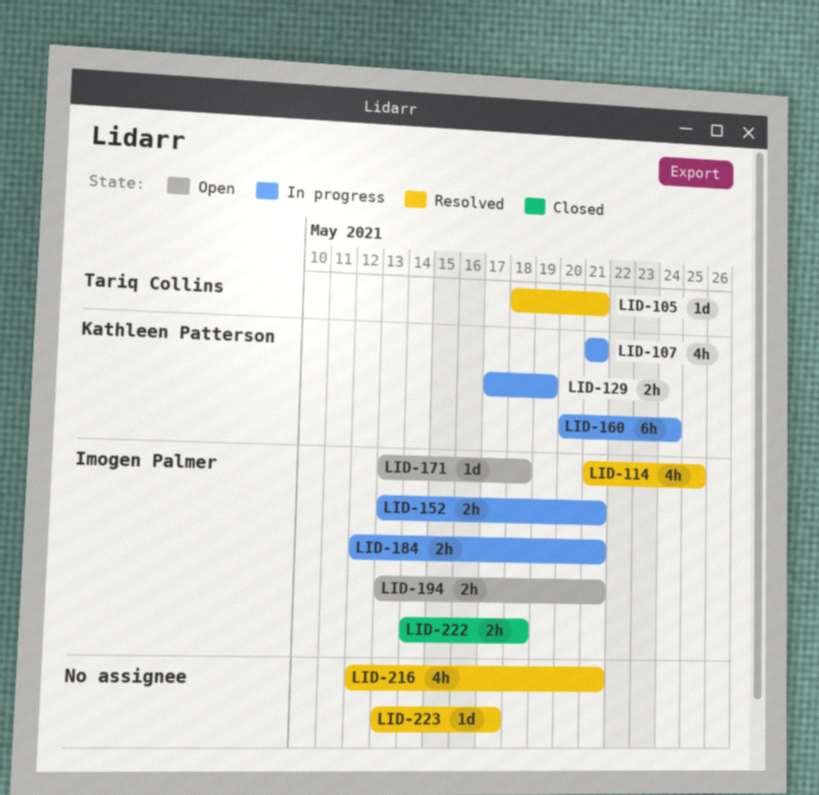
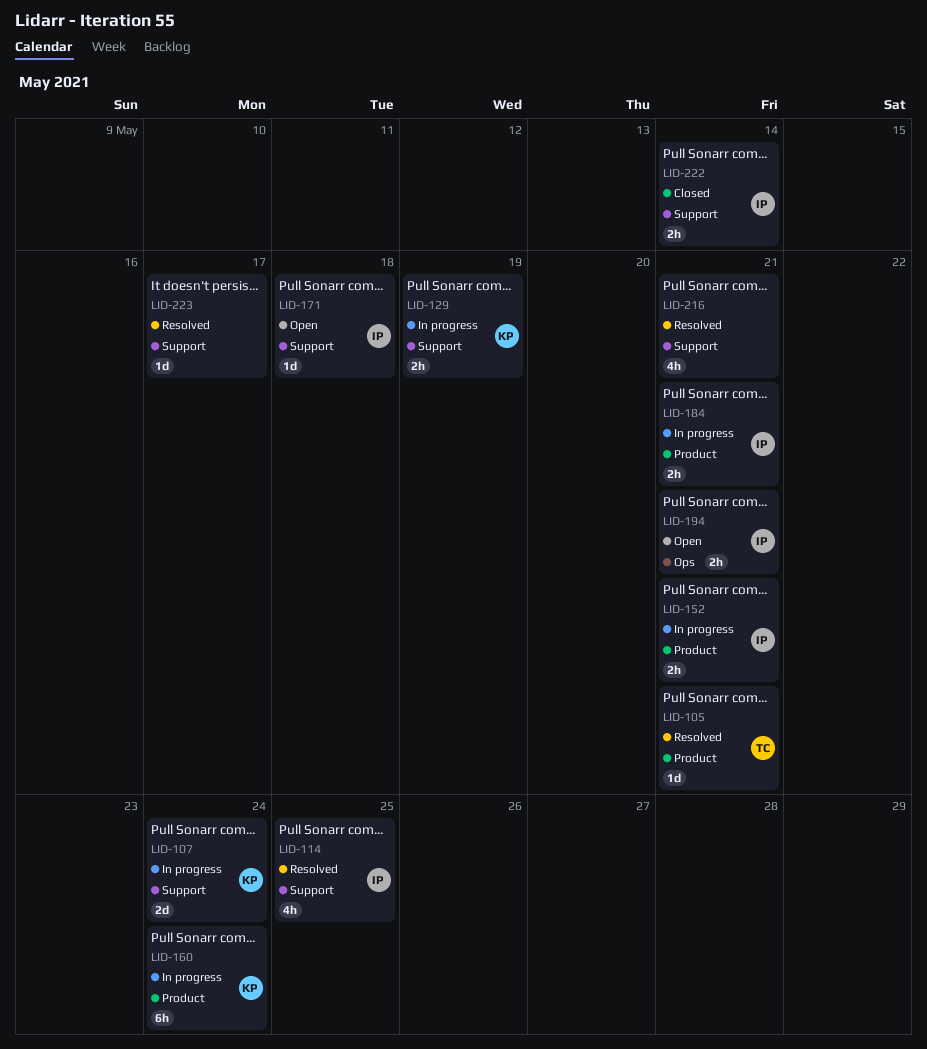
LID-107, estimate: 4h -> 2d
LID-107, due: May 21 -> May 24
LID-222, due: May 18 -> May 14

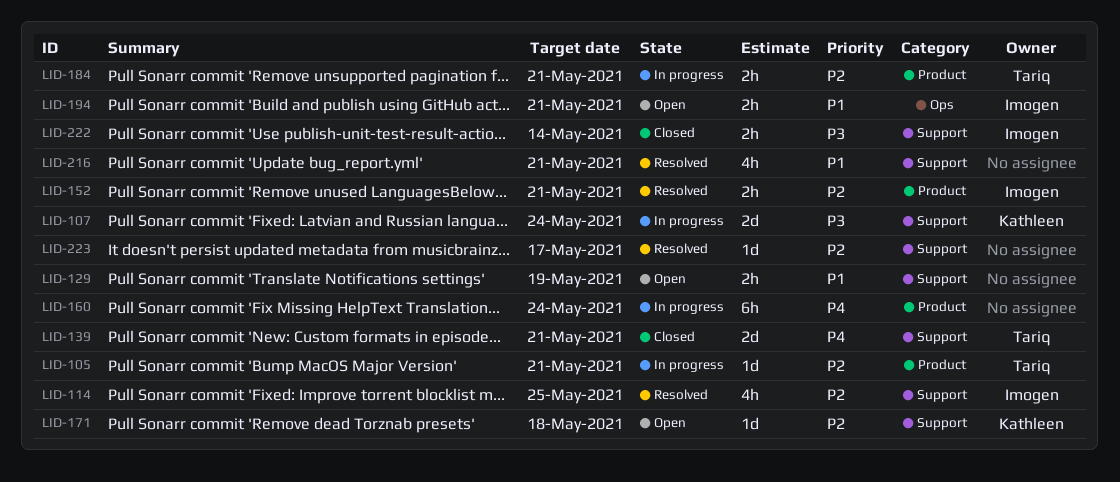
LID-105, status: Resolved -> In progress
LID-129, status: In progress -> Open
LID-129, owner: Kathleen -> none
LID-139: none -> present
LID-152, status: In progress -> Resolved
LID-160, owner: Kathleen -> none
LID-171, owner: Imogen -> Kathleen
LID-184, owner: Imogen -> Tariq

